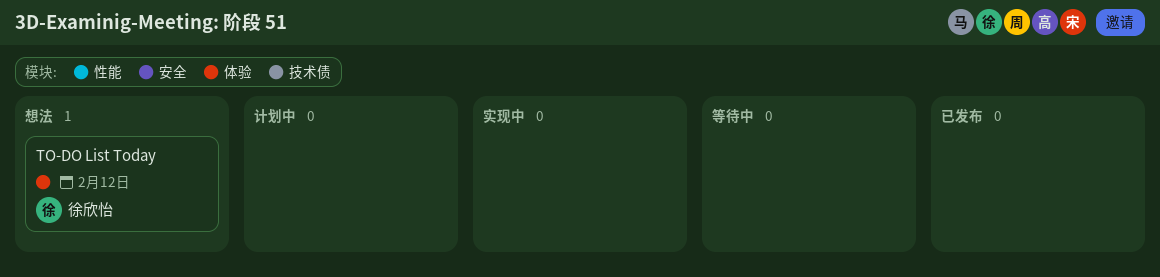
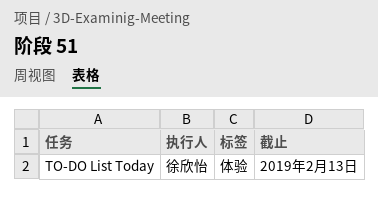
TO-DO List Today, due: Feb 12 -> Feb 13

